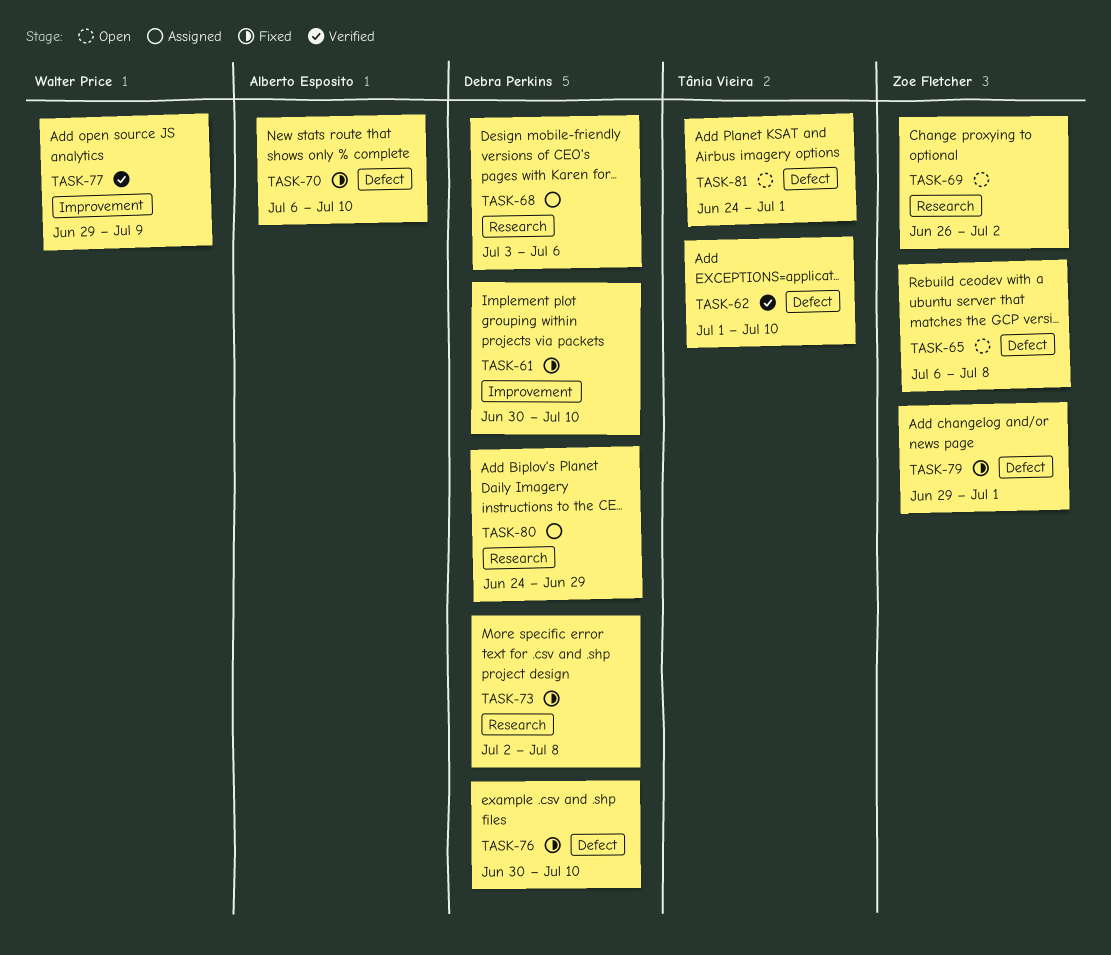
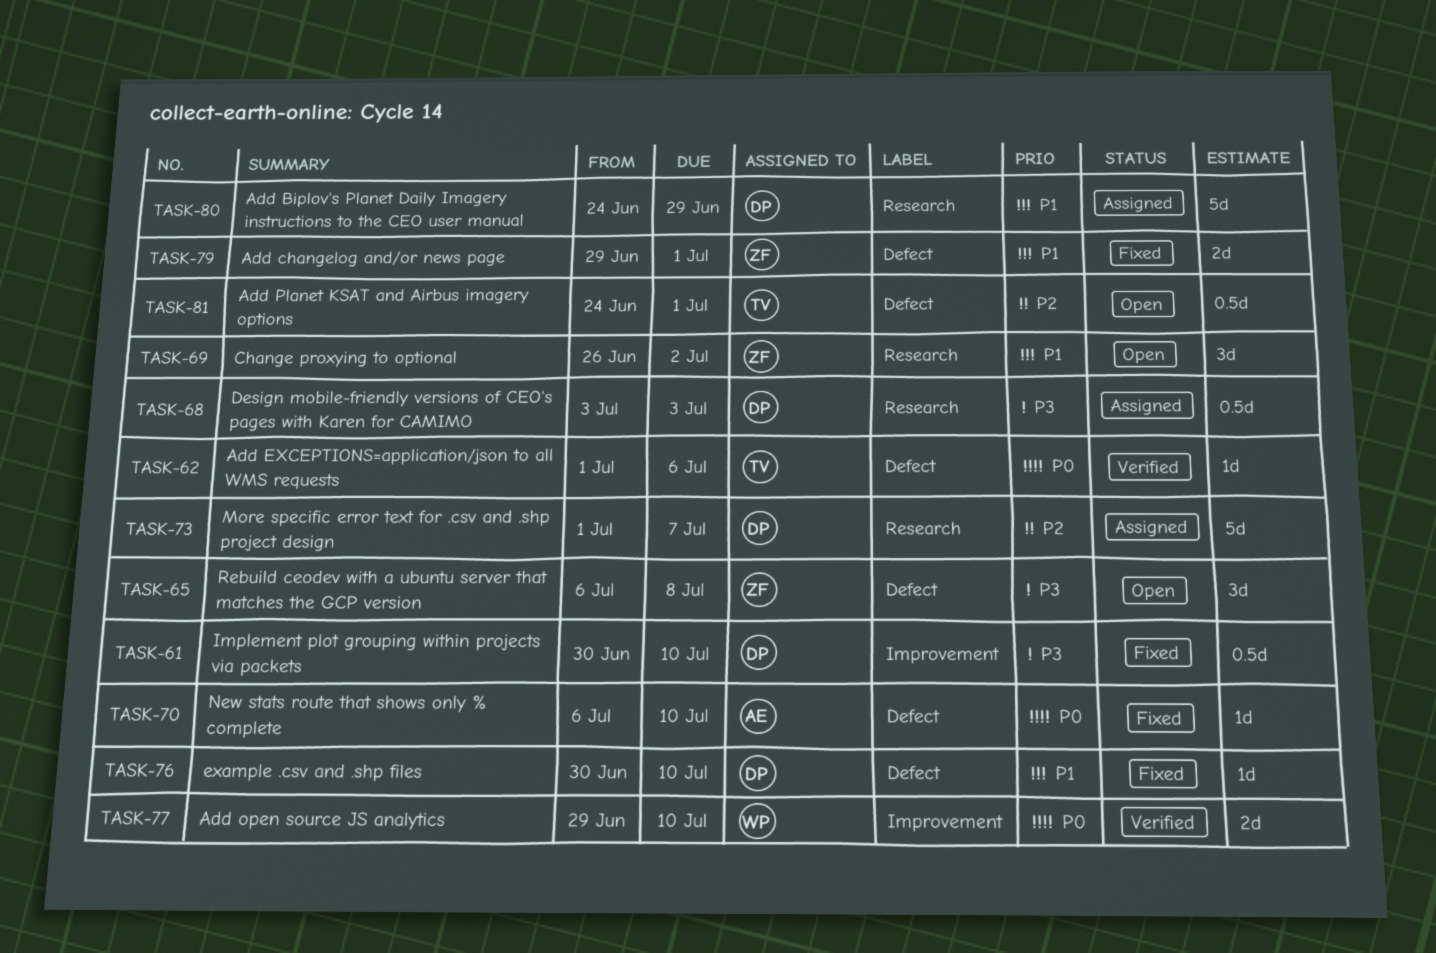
TASK-62, due: Jul 10 -> Jul 6
TASK-68, due: Jul 6 -> Jul 3
TASK-73, status: Fixed -> Assigned
TASK-73, start: Jul 2 -> Jul 1
TASK-73, due: Jul 8 -> Jul 7
TASK-77, due: Jul 9 -> Jul 10

